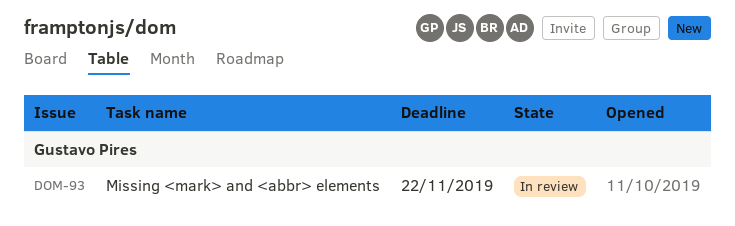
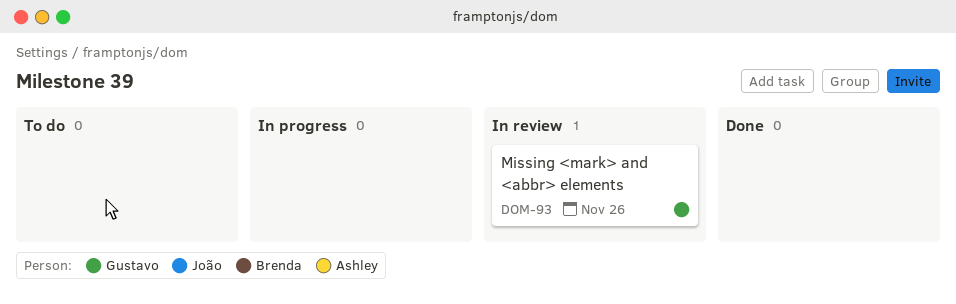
DOM-93, due: Nov 22 -> Nov 26

